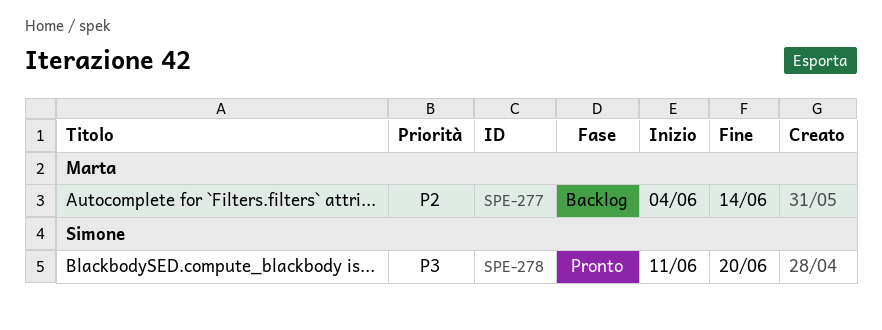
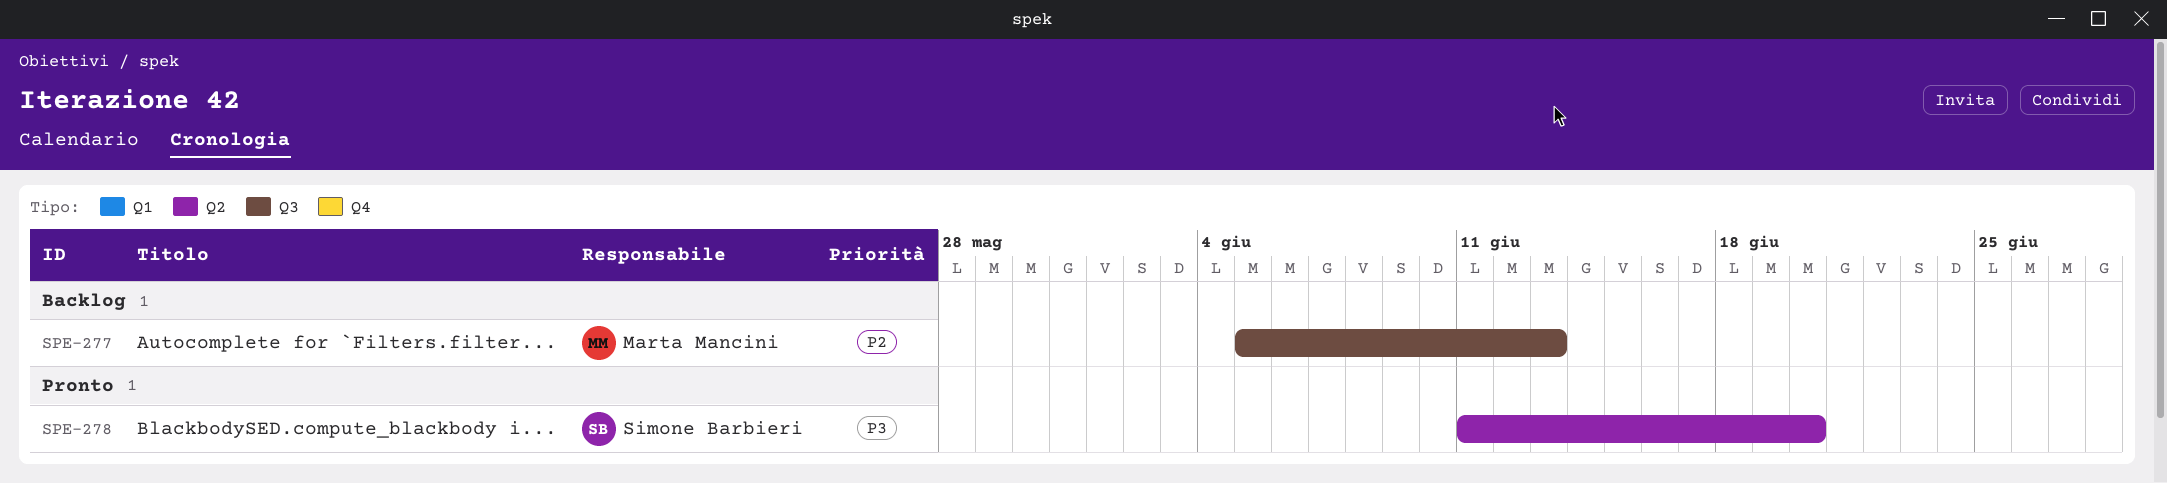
SPE-277, start: Jun 4 -> Jun 5
SPE-277, due: Jun 14 -> Jun 13

